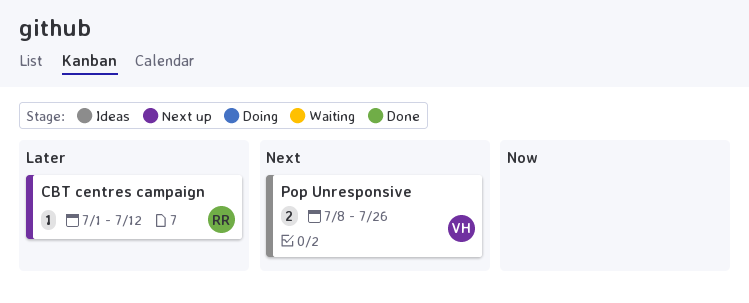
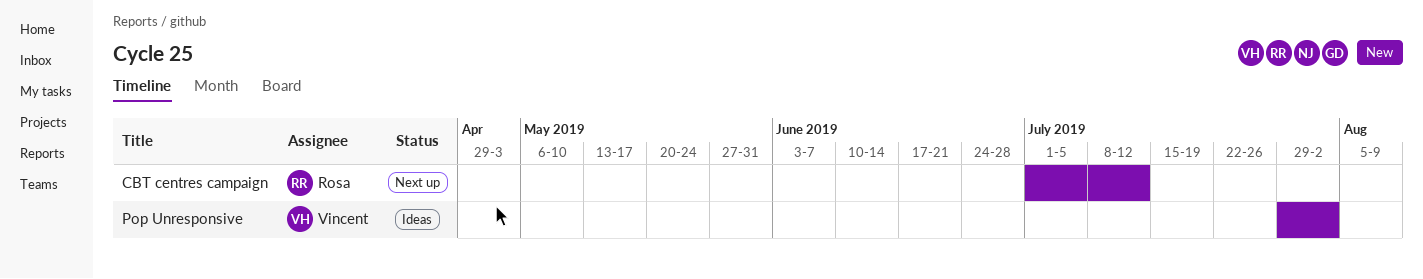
Pop Unresponsive, start: Jul 8 -> Jul 29
Pop Unresponsive, due: Jul 26 -> Aug 2

